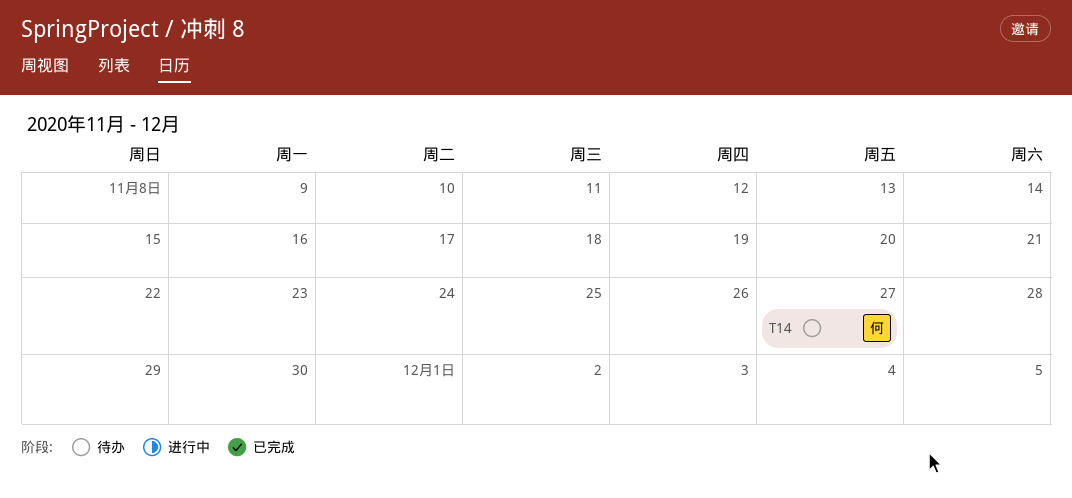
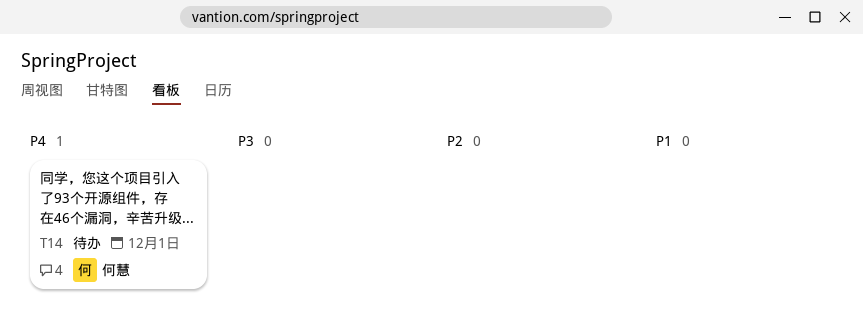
T14, due: Nov 27 -> Dec 1

